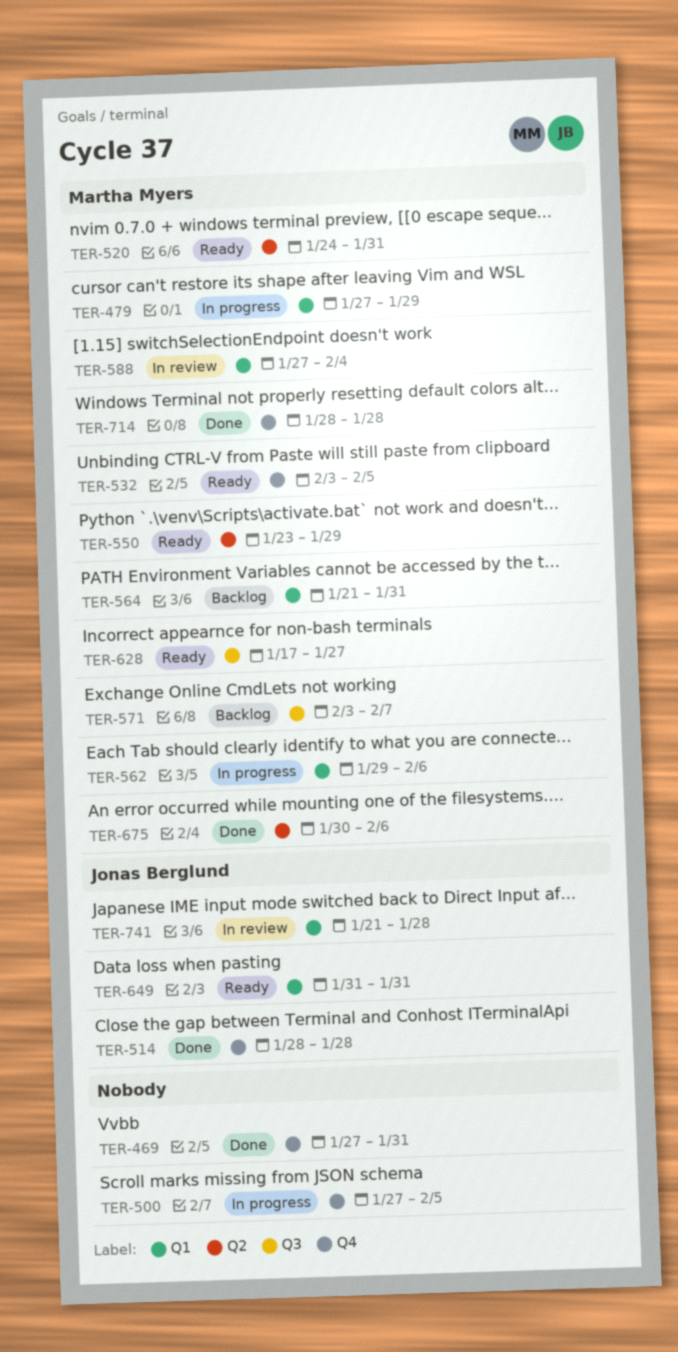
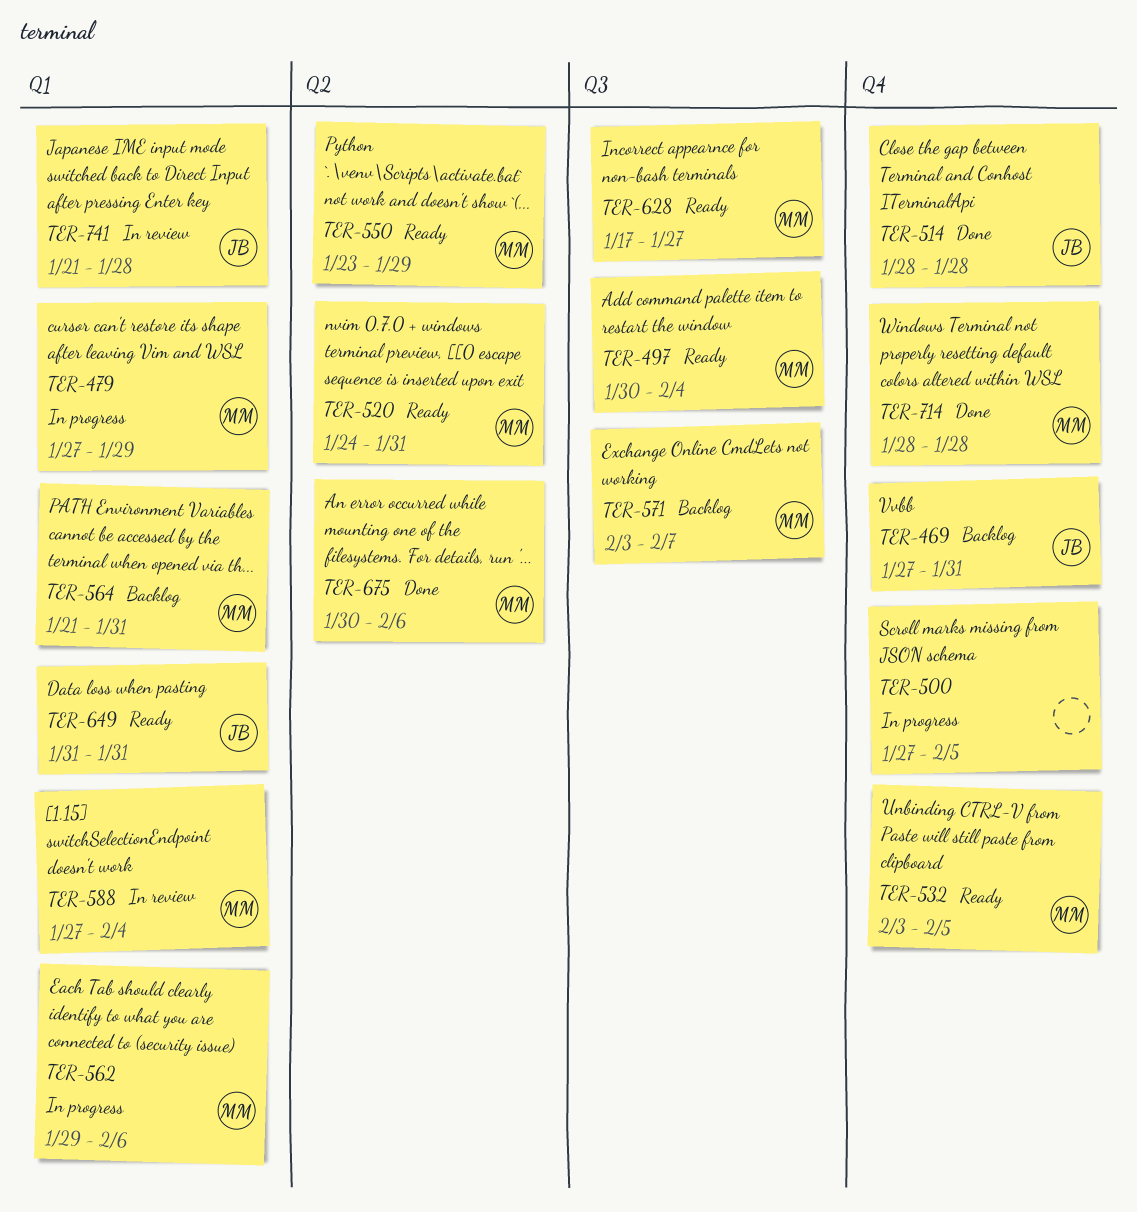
TER-469, status: Done -> Backlog
TER-469, owner: none -> Jonas Berglund
TER-497: none -> present

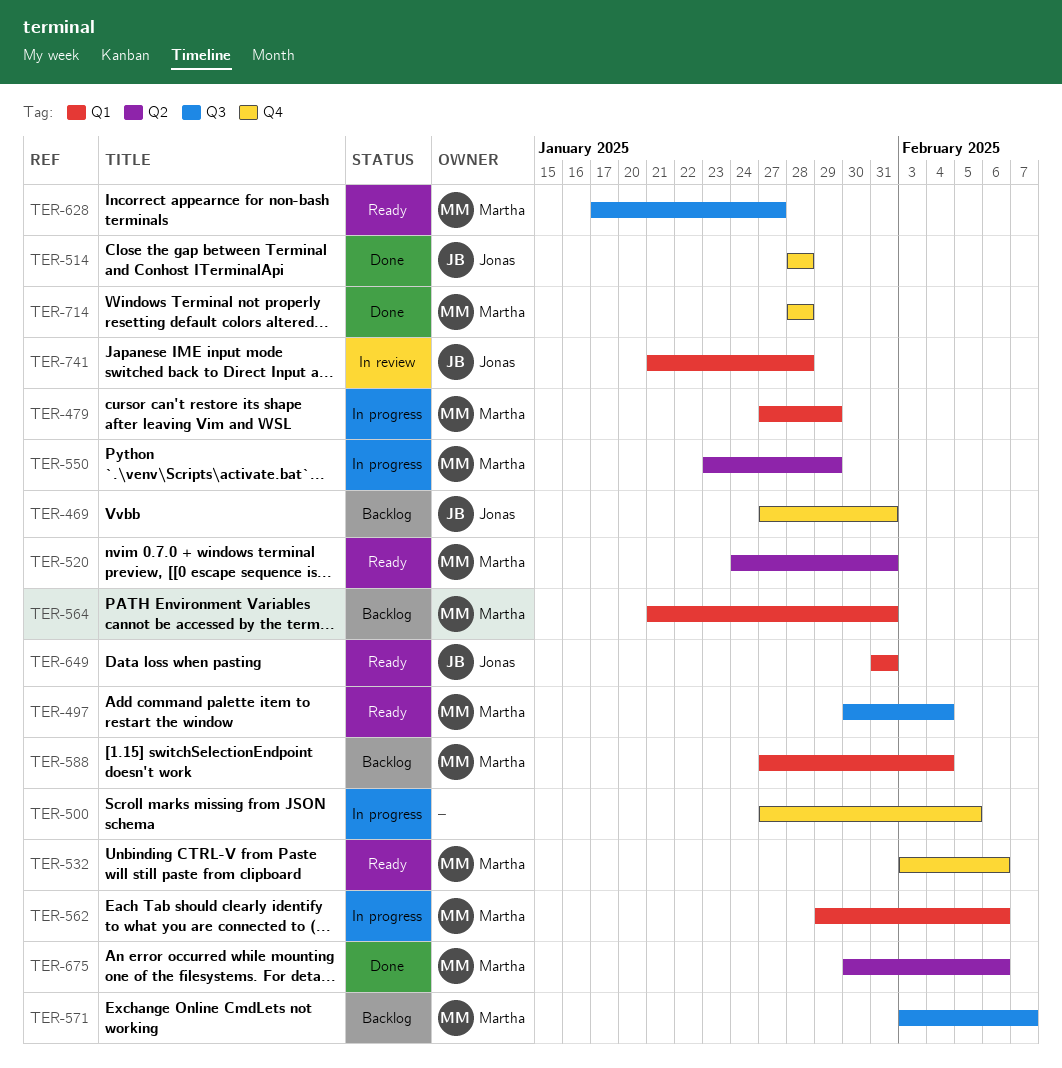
TER-532, due: Feb 5 -> Feb 6
TER-550, status: Ready -> In progress
TER-588, status: In review -> Backlog

